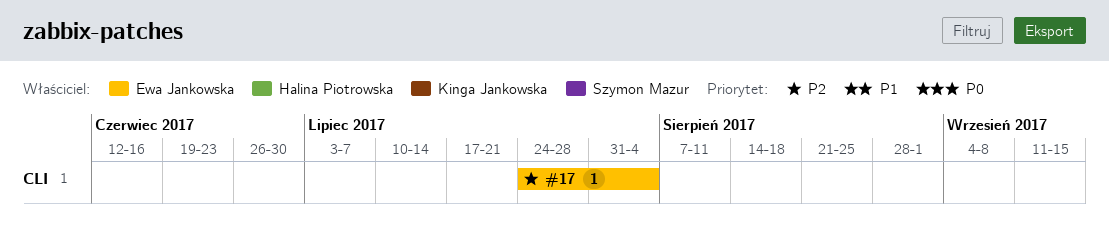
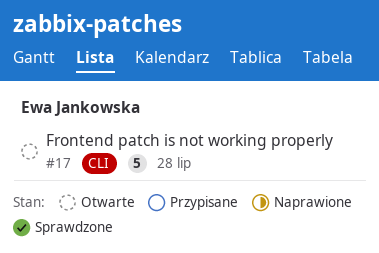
#17, estimate: 1 -> 5
#17, due: Aug 4 -> Jul 28

